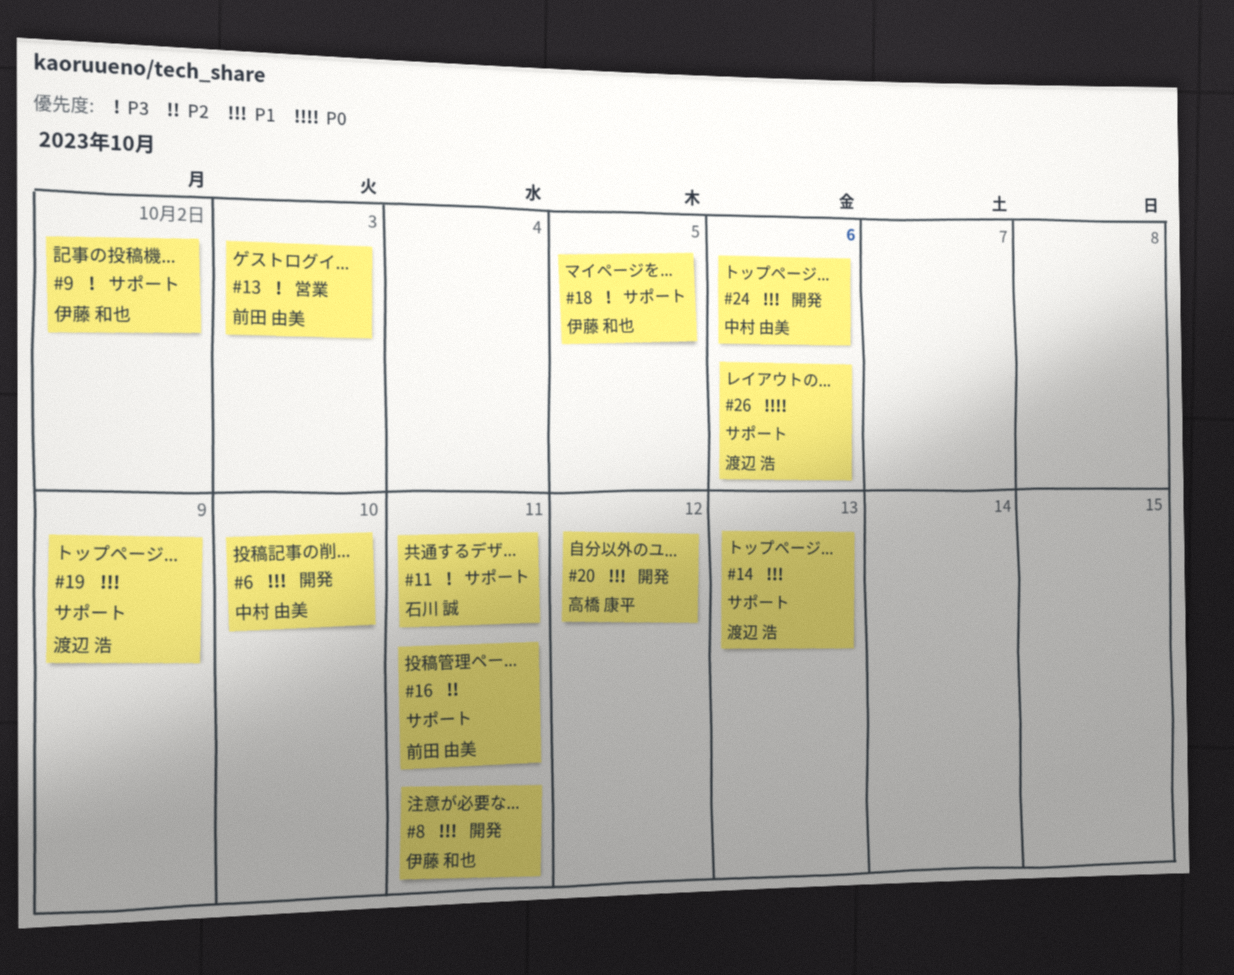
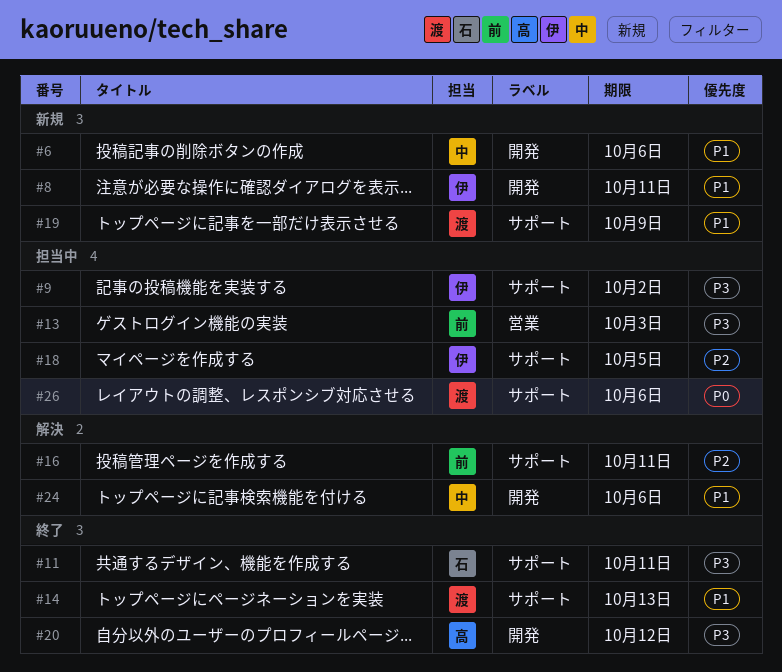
#6, due: Oct 10 -> Oct 6
#18, priority: P3 -> P2
#20, priority: P1 -> P3

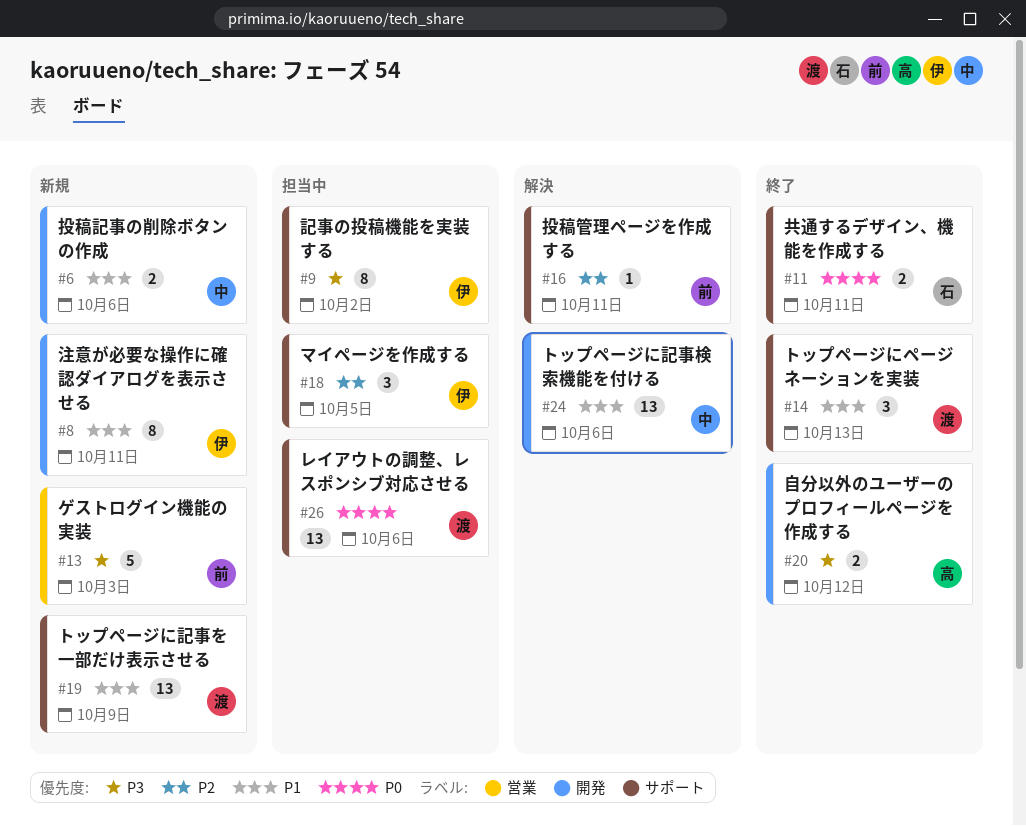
#11, priority: P3 -> P0
#13, status: 担当中 -> 新規

